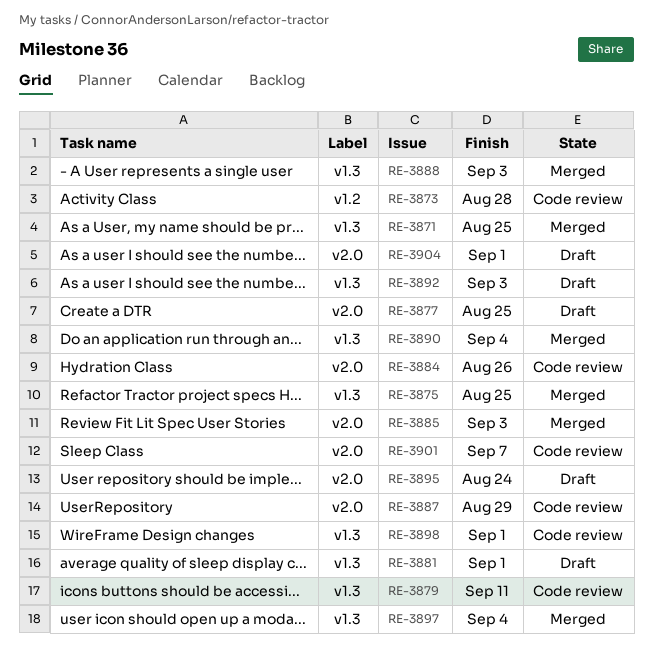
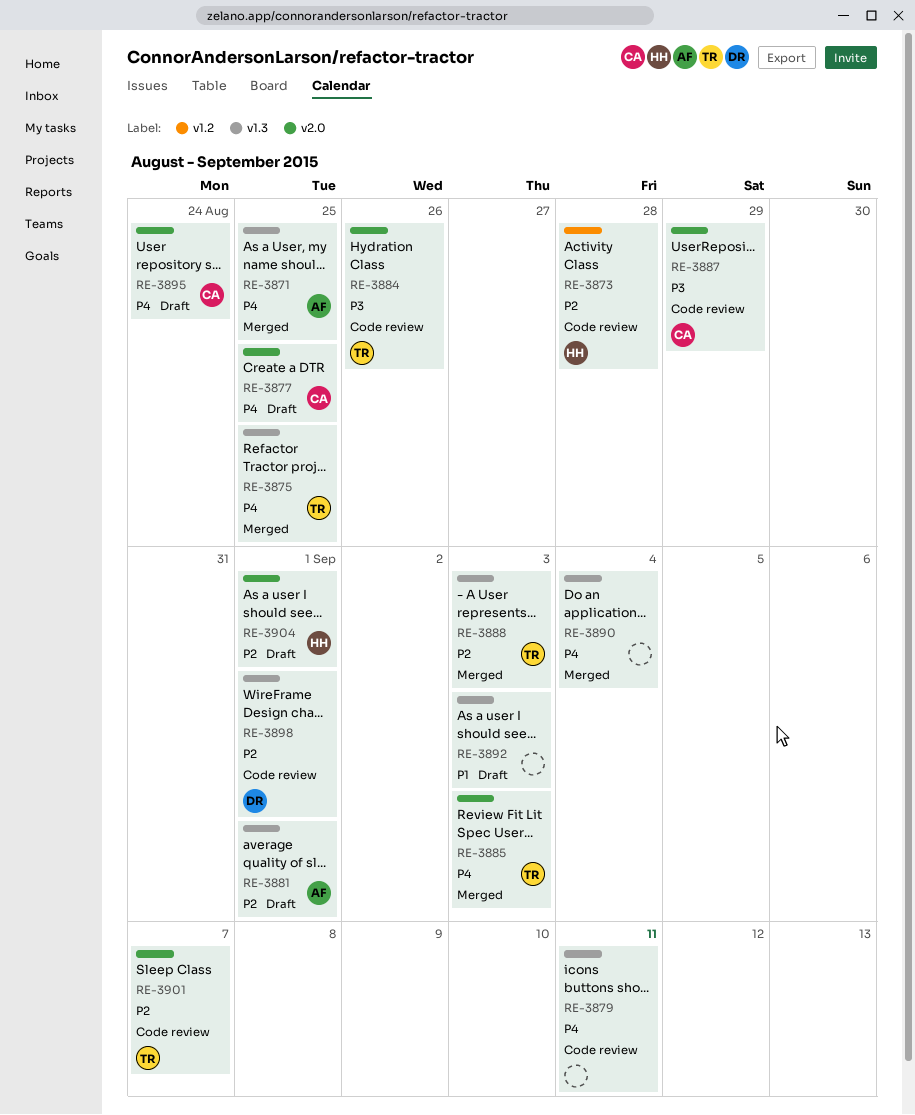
RE-3897: present -> none

